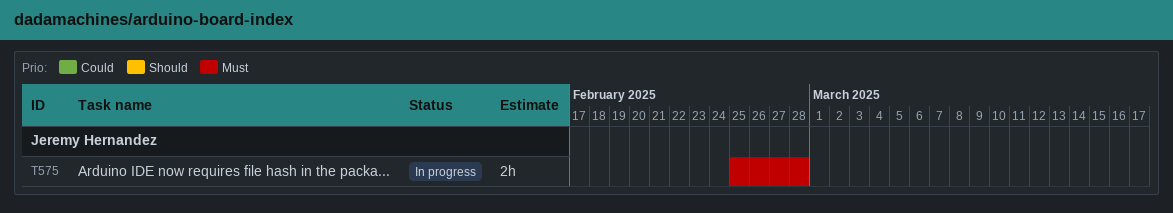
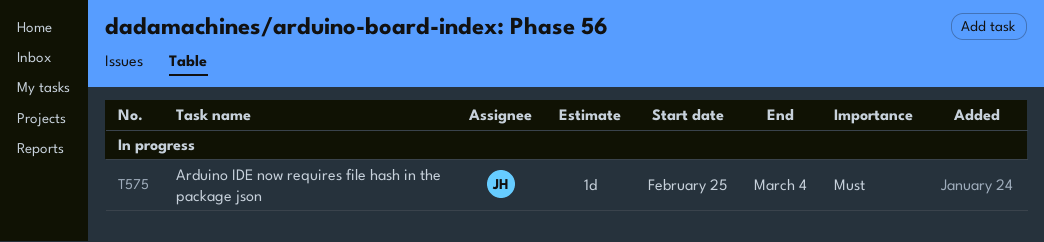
T575, estimate: 2h -> 1d
T575, due: Feb 28 -> Mar 4

